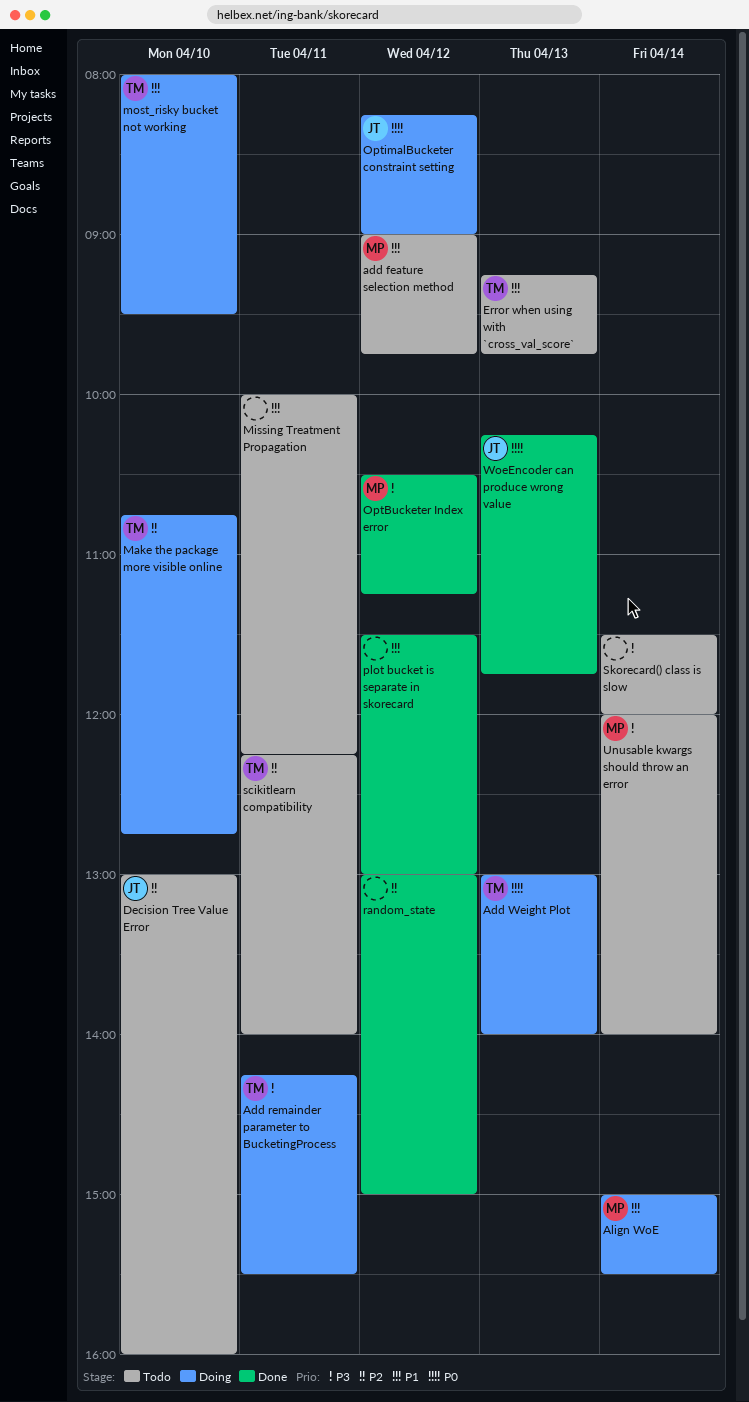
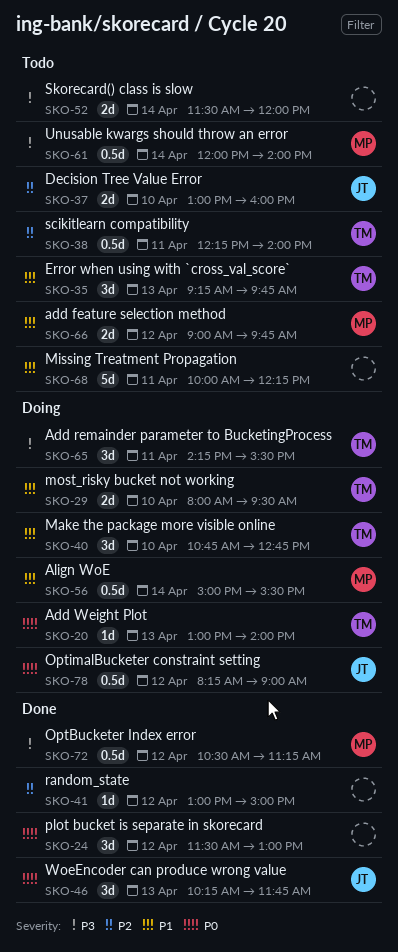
Make the package more visible online, priority: P2 -> P1
plot bucket is separate in skorecard, priority: P1 -> P0

